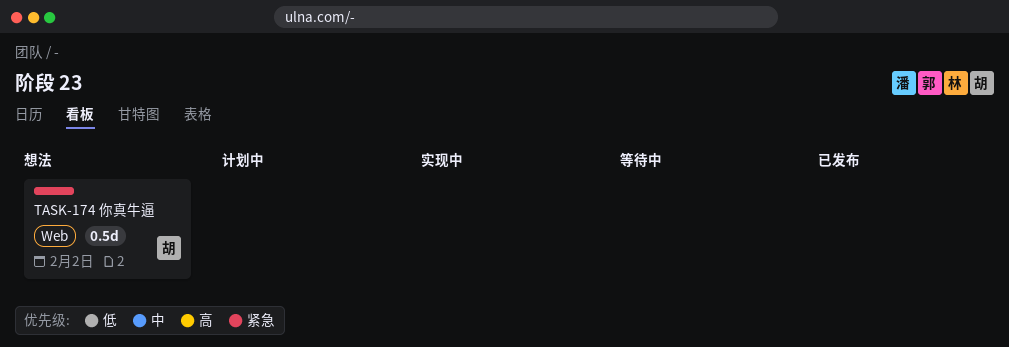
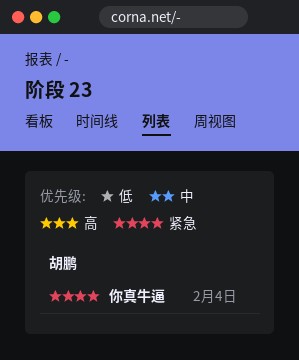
你真牛逼, due: Feb 2 -> Feb 4

